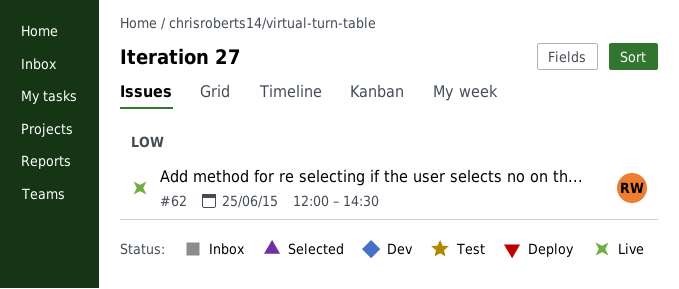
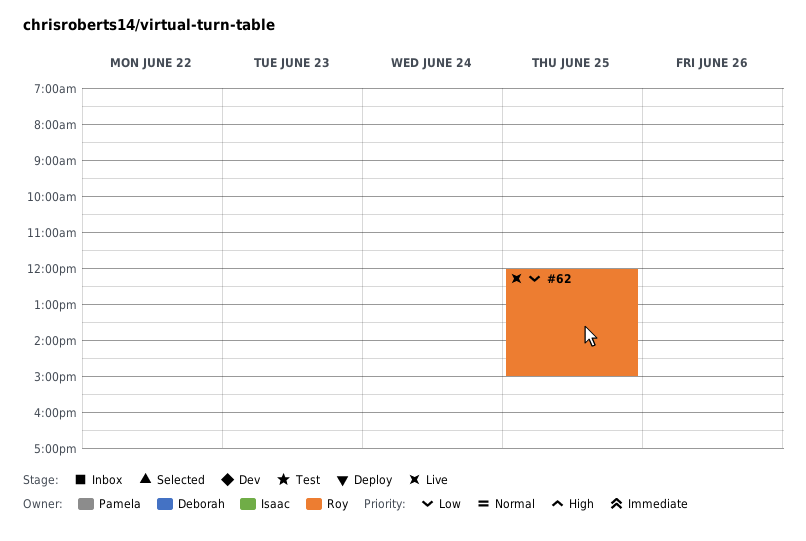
#62, ends: 14:30 -> 15:00

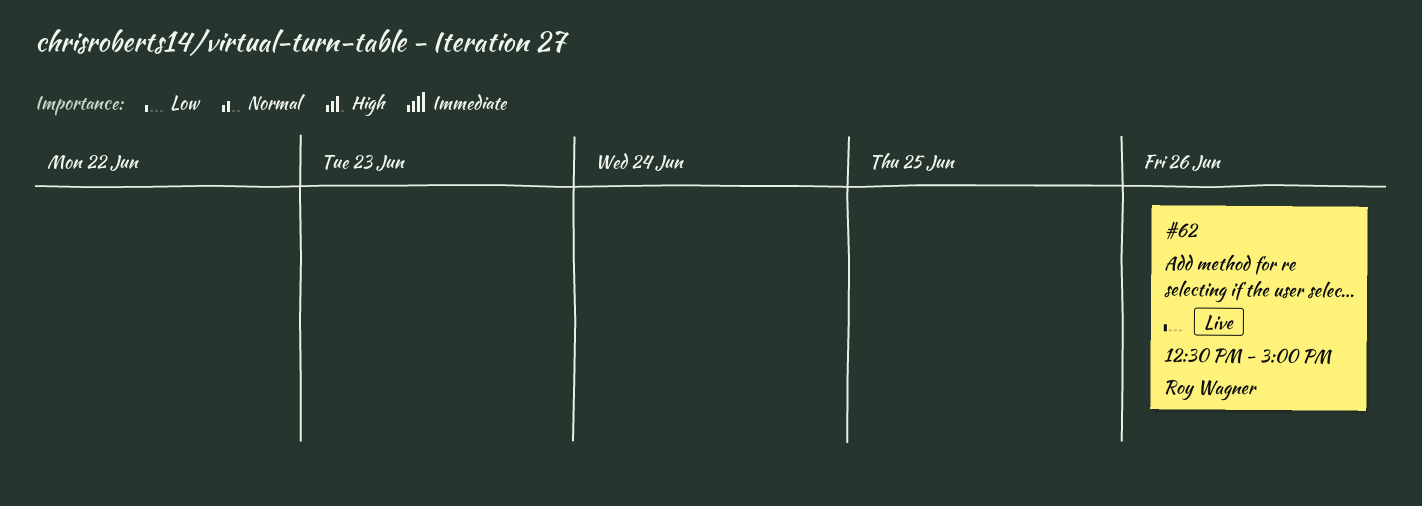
#62, day: Jun 25 -> Jun 26
#62, begins: 12:00 -> 12:30

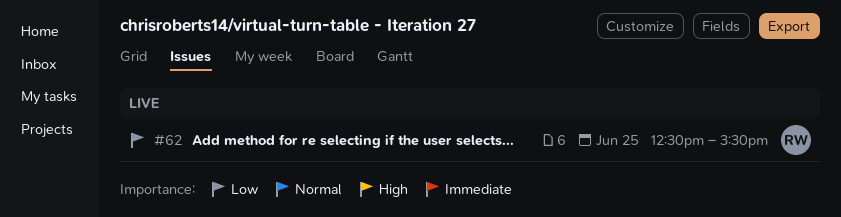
#62, day: Jun 26 -> Jun 25
#62, ends: 15:00 -> 15:30

